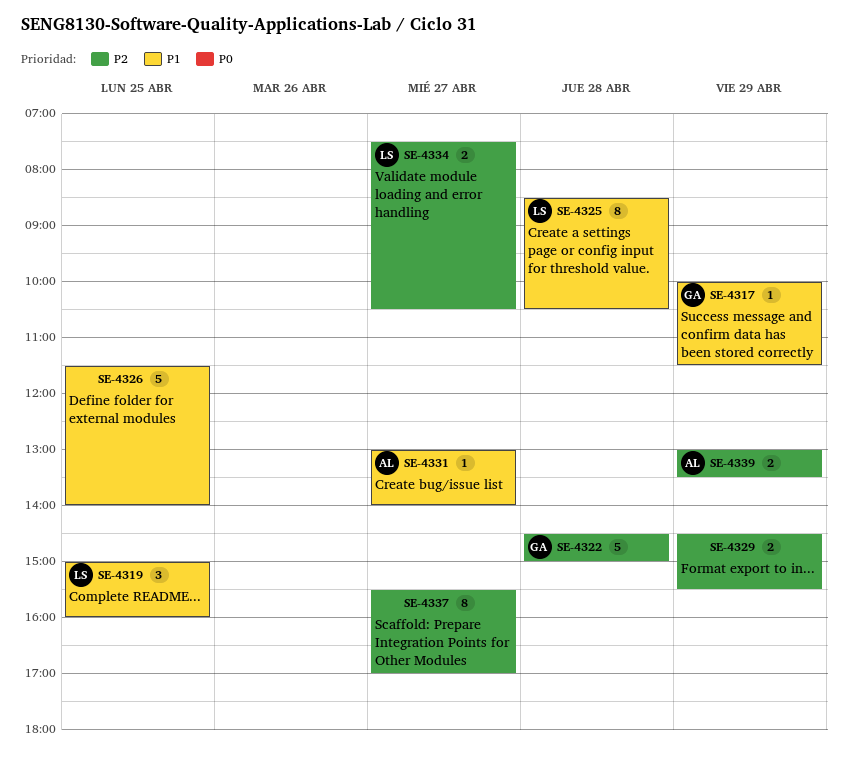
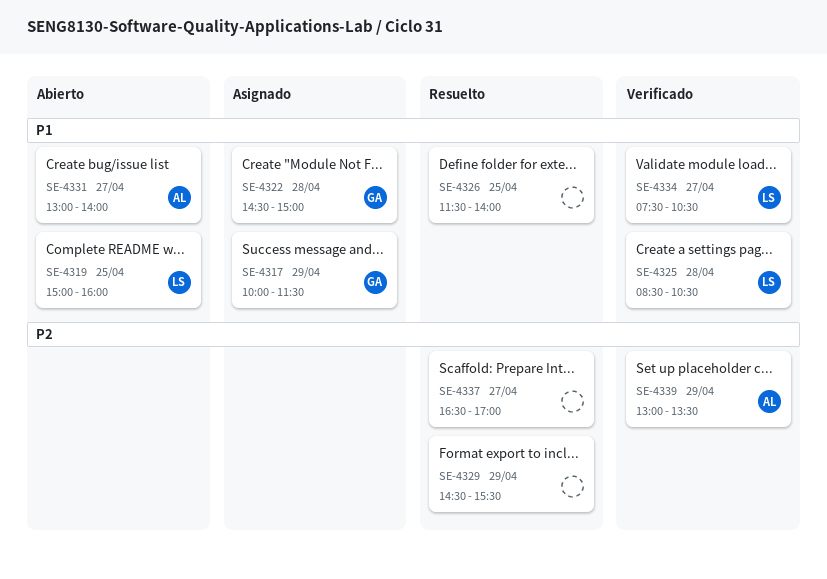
SE-4322, priority: P2 -> P1
SE-4334, priority: P2 -> P1
SE-4337, begins: 15:30 -> 16:30

